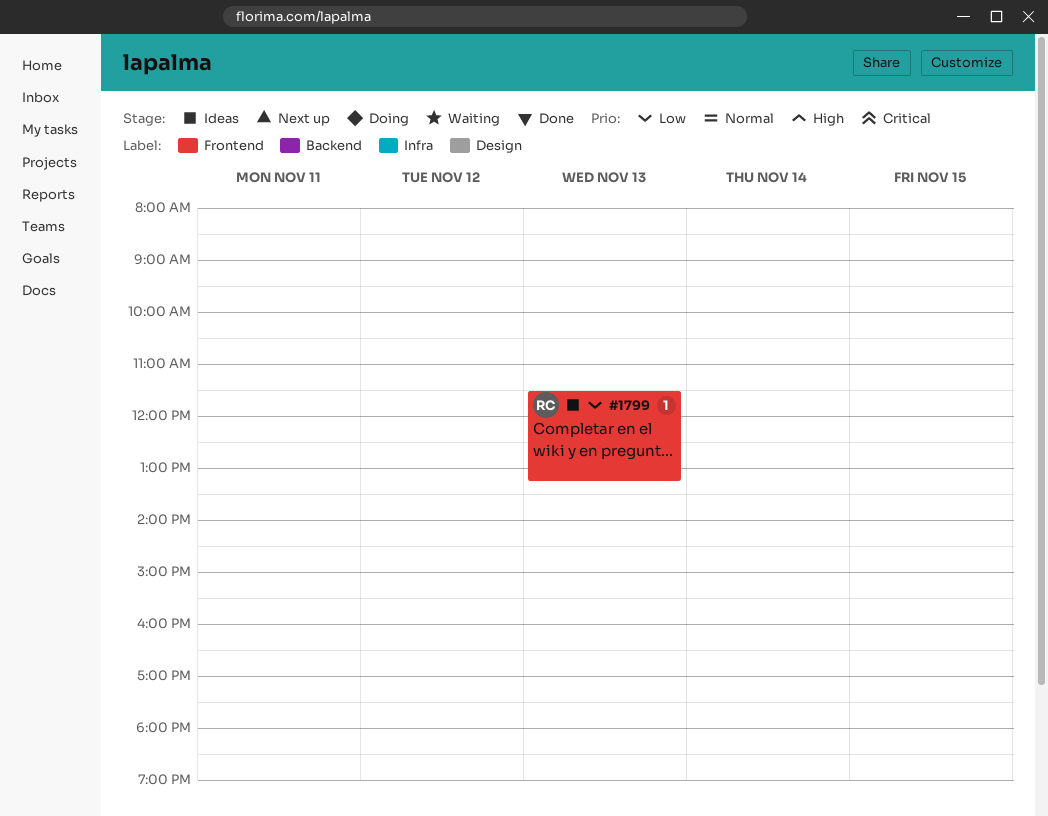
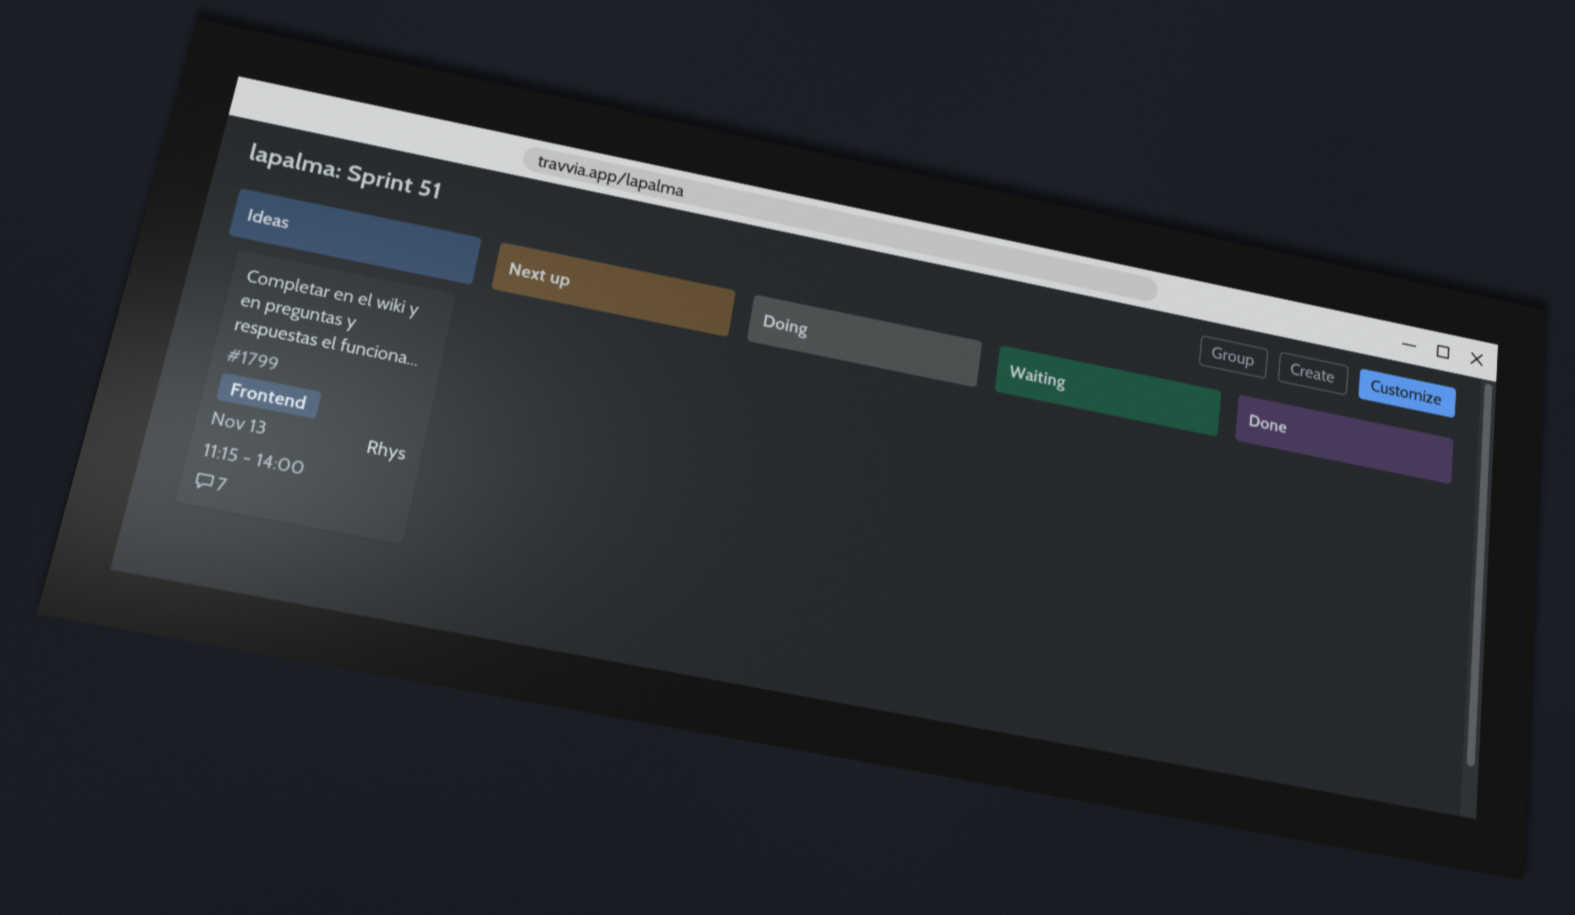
#1799, begins: 11:30 -> 11:15
#1799, ends: 13:15 -> 14:00

